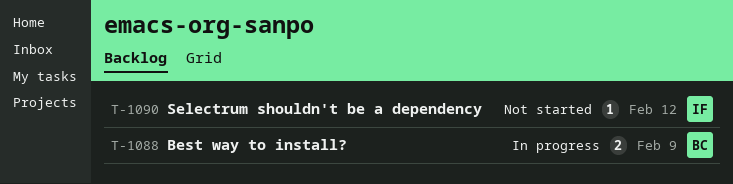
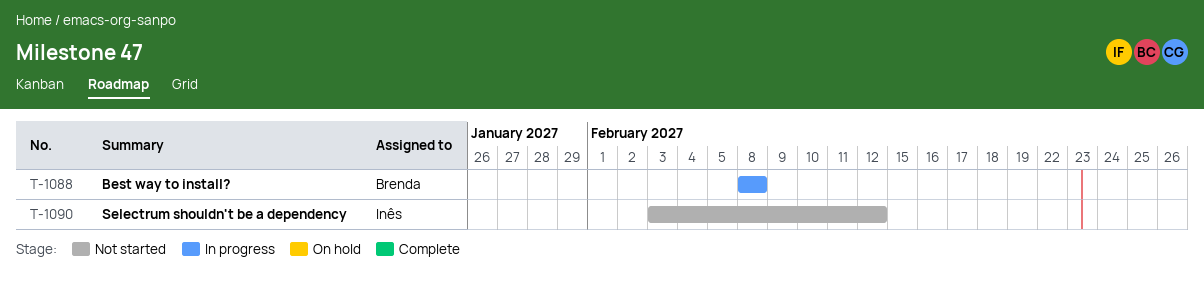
T-1088, due: Feb 9 -> Feb 8

